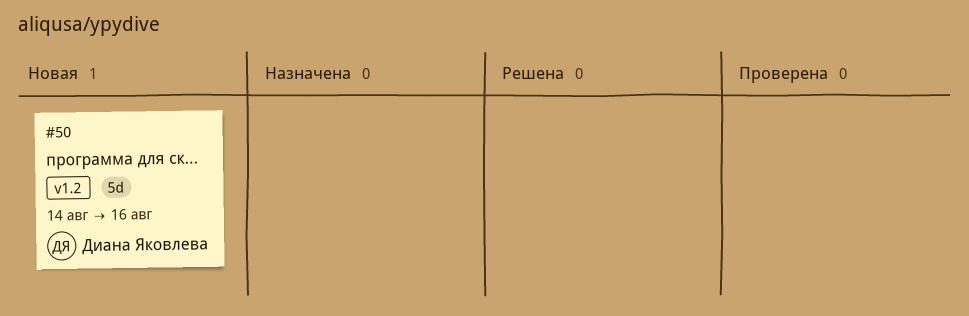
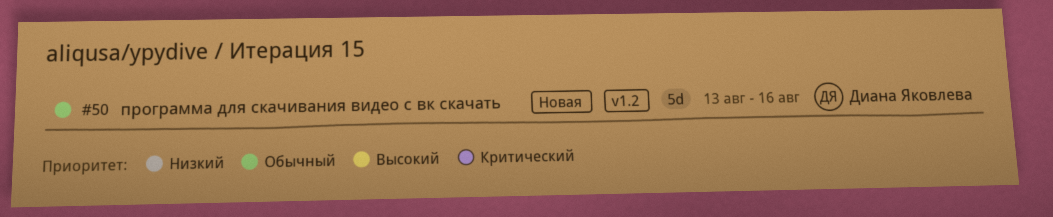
#50, start: Aug 14 -> Aug 13

